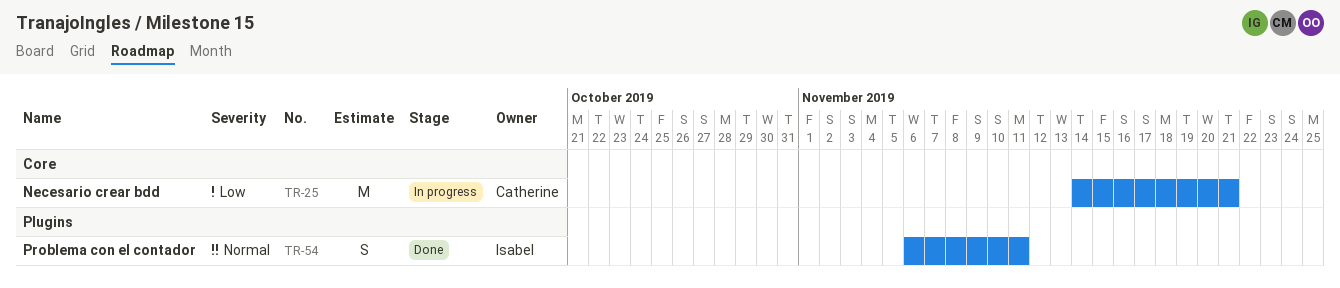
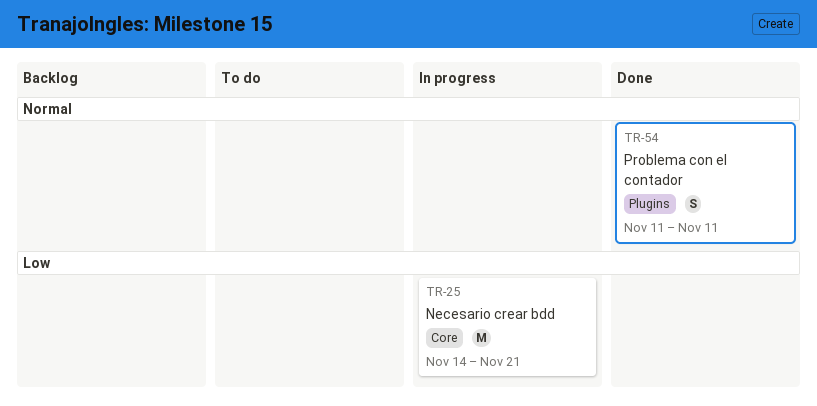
TR-54, start: Nov 6 -> Nov 11

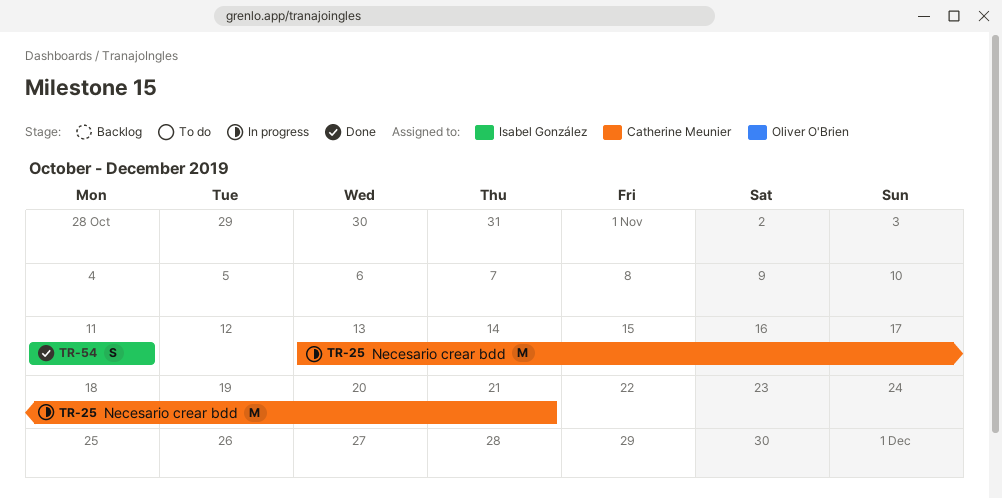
TR-25, start: Nov 14 -> Nov 13

